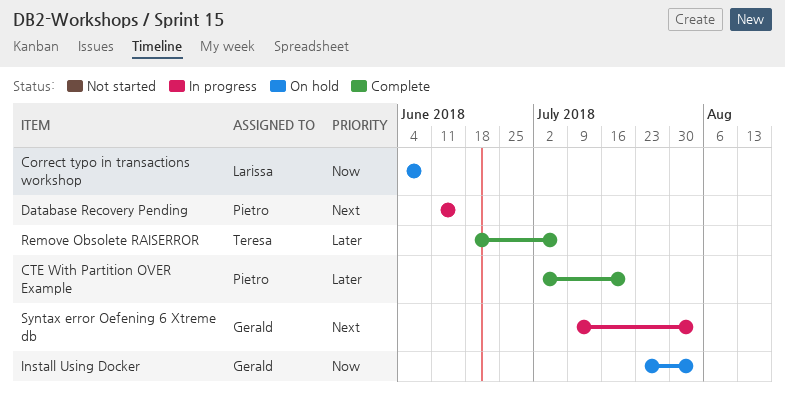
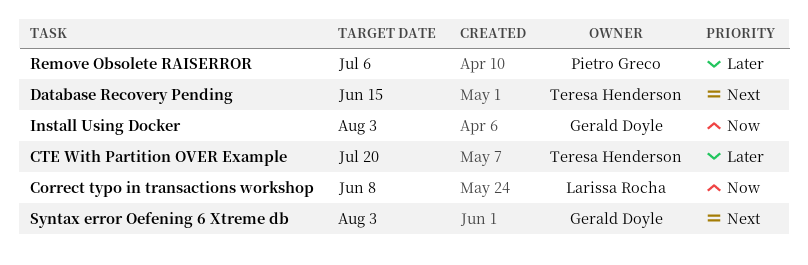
CTE With Partition OVER Example, owner: Pietro Greco -> Teresa Henderson
Database Recovery Pending, owner: Pietro Greco -> Teresa Henderson
Remove Obsolete RAISERROR, owner: Teresa Henderson -> Pietro Greco

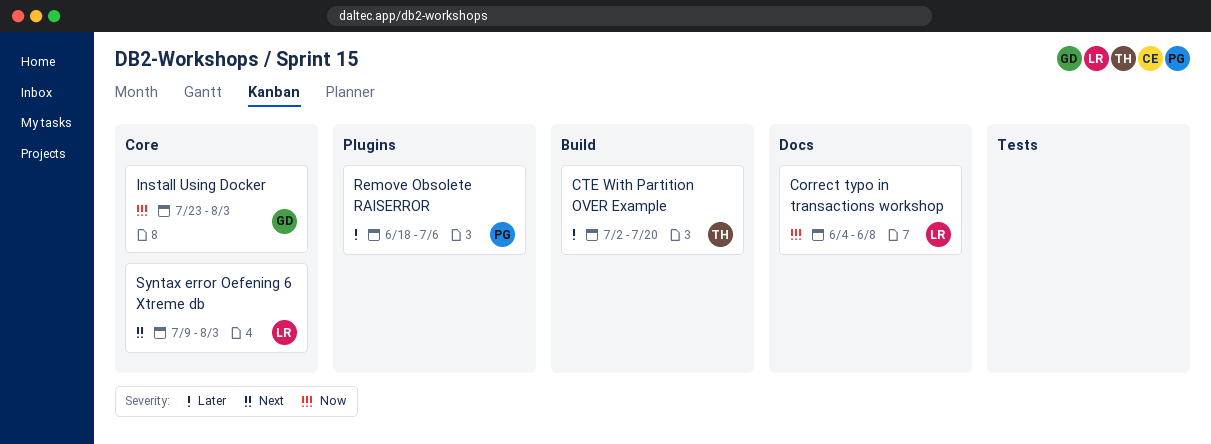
Database Recovery Pending: present -> none
Syntax error Oefening 6 Xtreme db, owner: Gerald Doyle -> Larissa Rocha

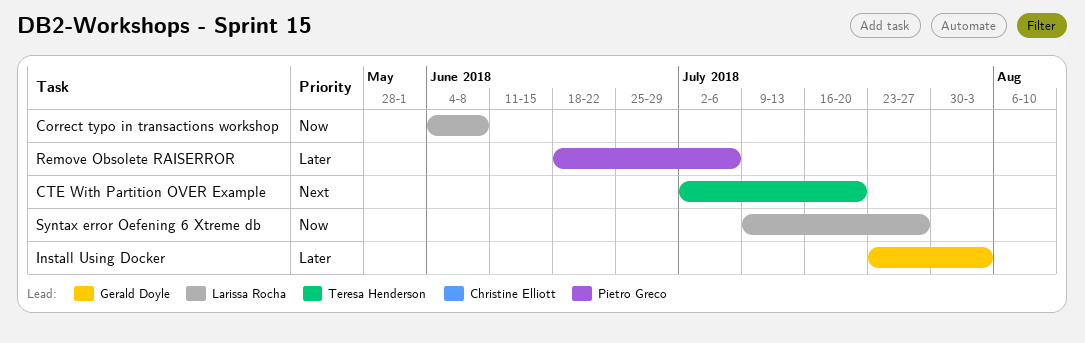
CTE With Partition OVER Example, priority: Later -> Next
Install Using Docker, priority: Now -> Later
Syntax error Oefening 6 Xtreme db, priority: Next -> Now
Syntax error Oefening 6 Xtreme db, due: Aug 3 -> Jul 27

